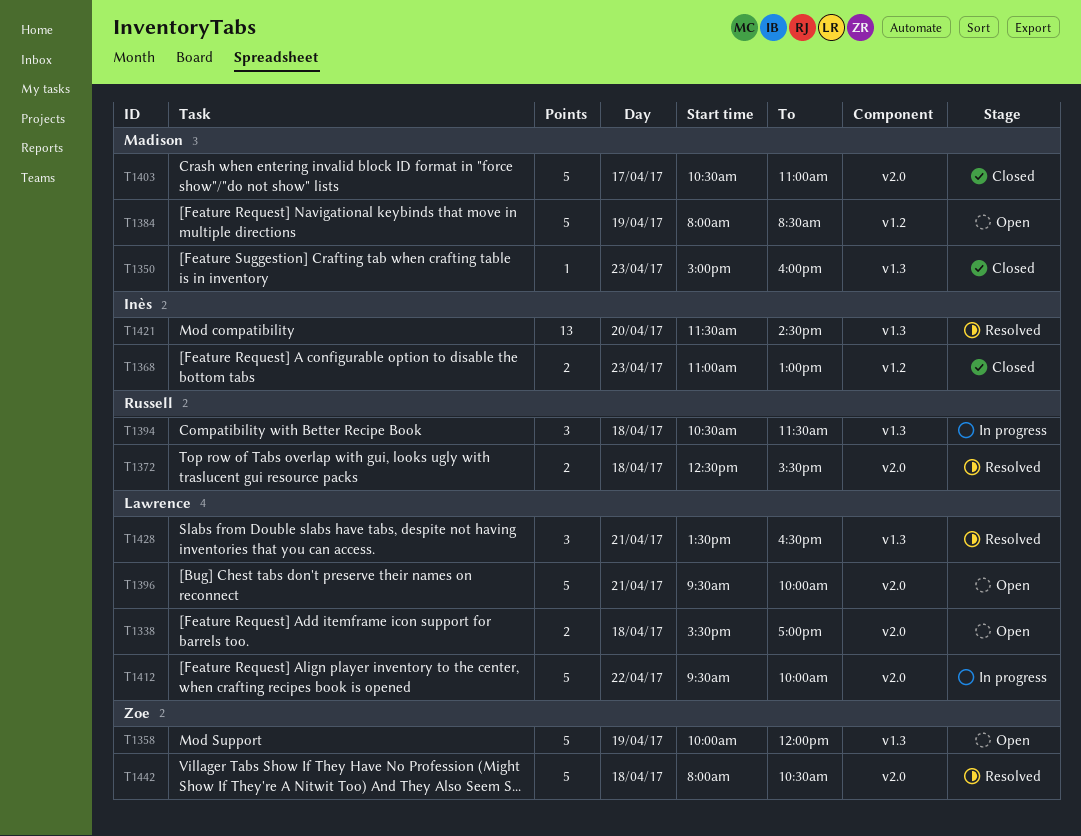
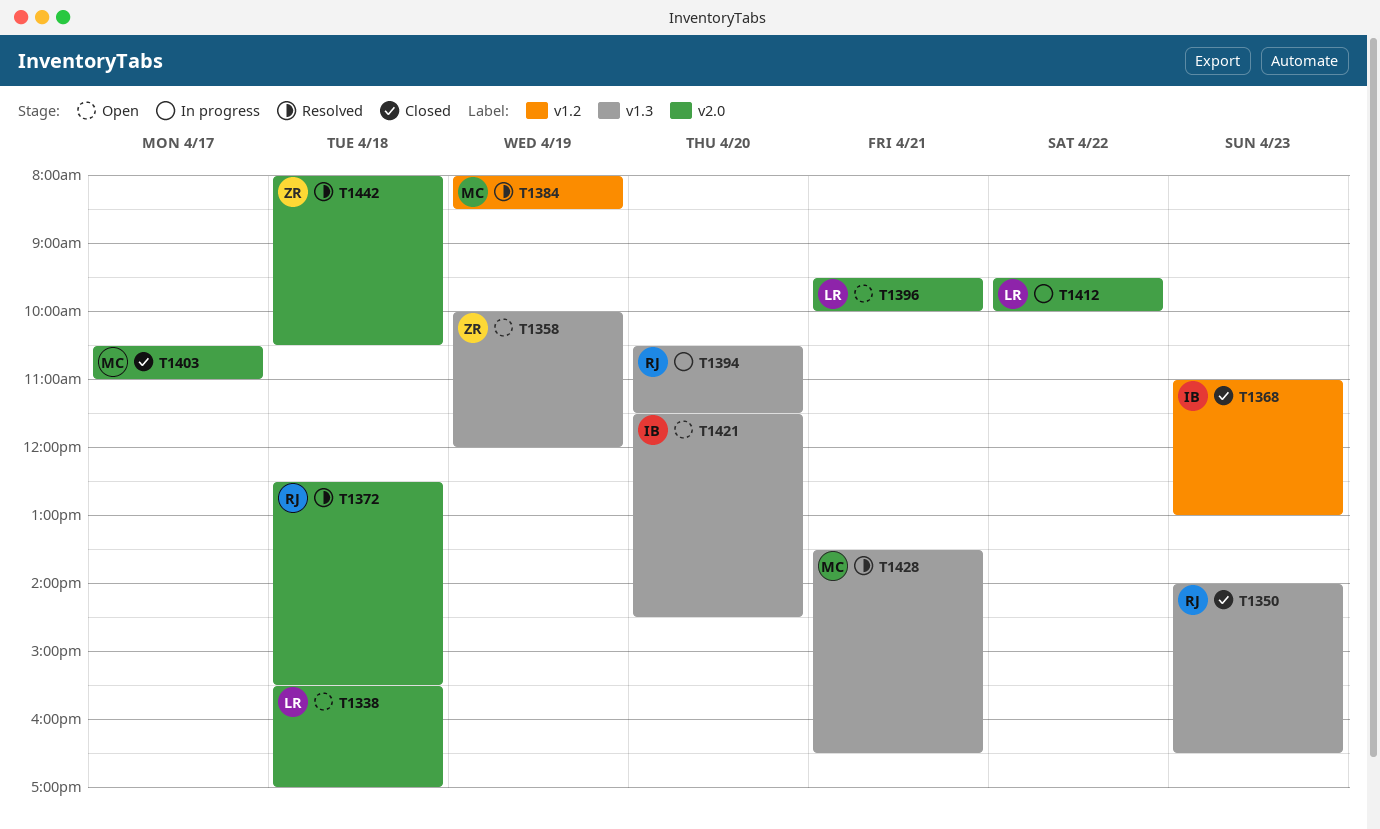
T1350, owner: Madison -> Russell
T1350, begins: 15:00 -> 14:00
T1350, ends: 16:00 -> 16:30
T1384, status: Open -> Resolved
T1394, day: Apr 18 -> Apr 20
T1421, status: Resolved -> Open
T1428, owner: Lawrence -> Madison

